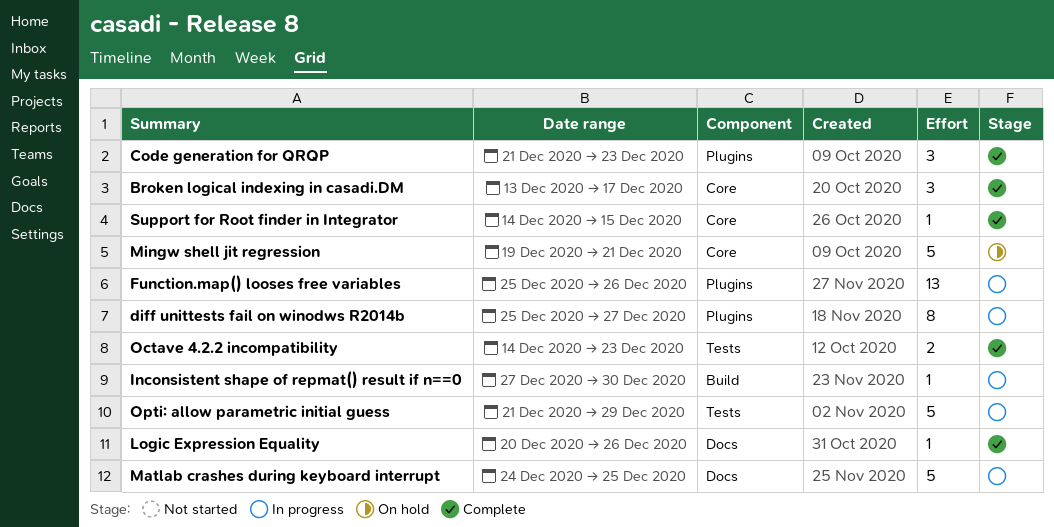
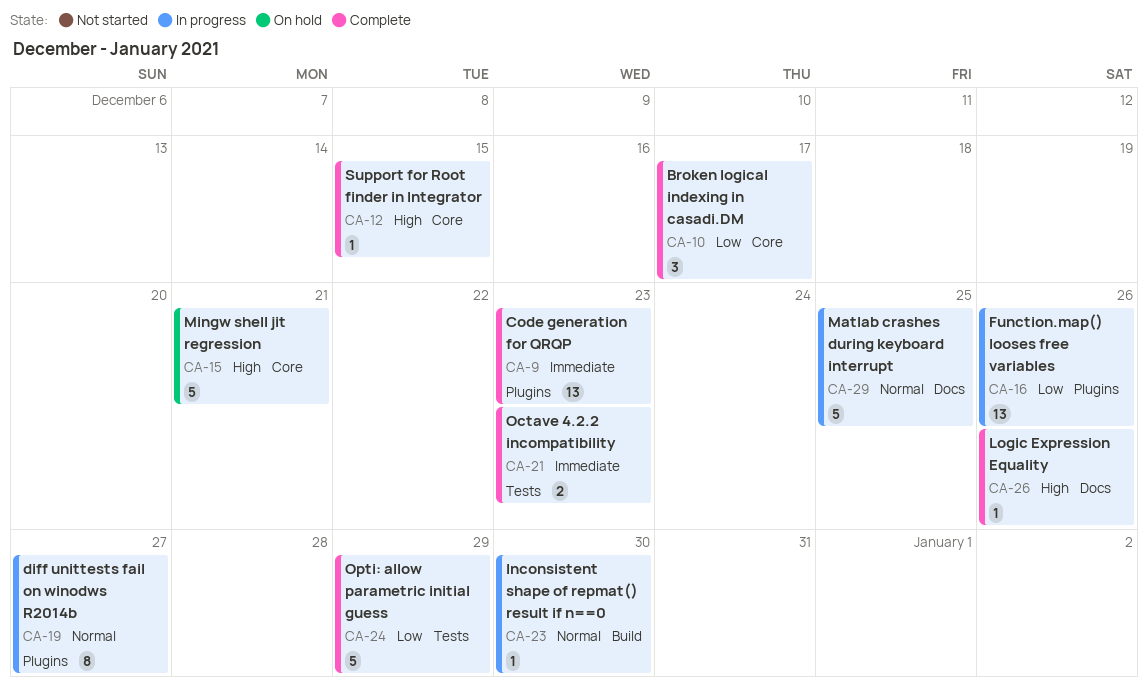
Code generation for QRQP, estimate: 3 -> 13
Opti: allow parametric initial guess, status: In progress -> Complete

